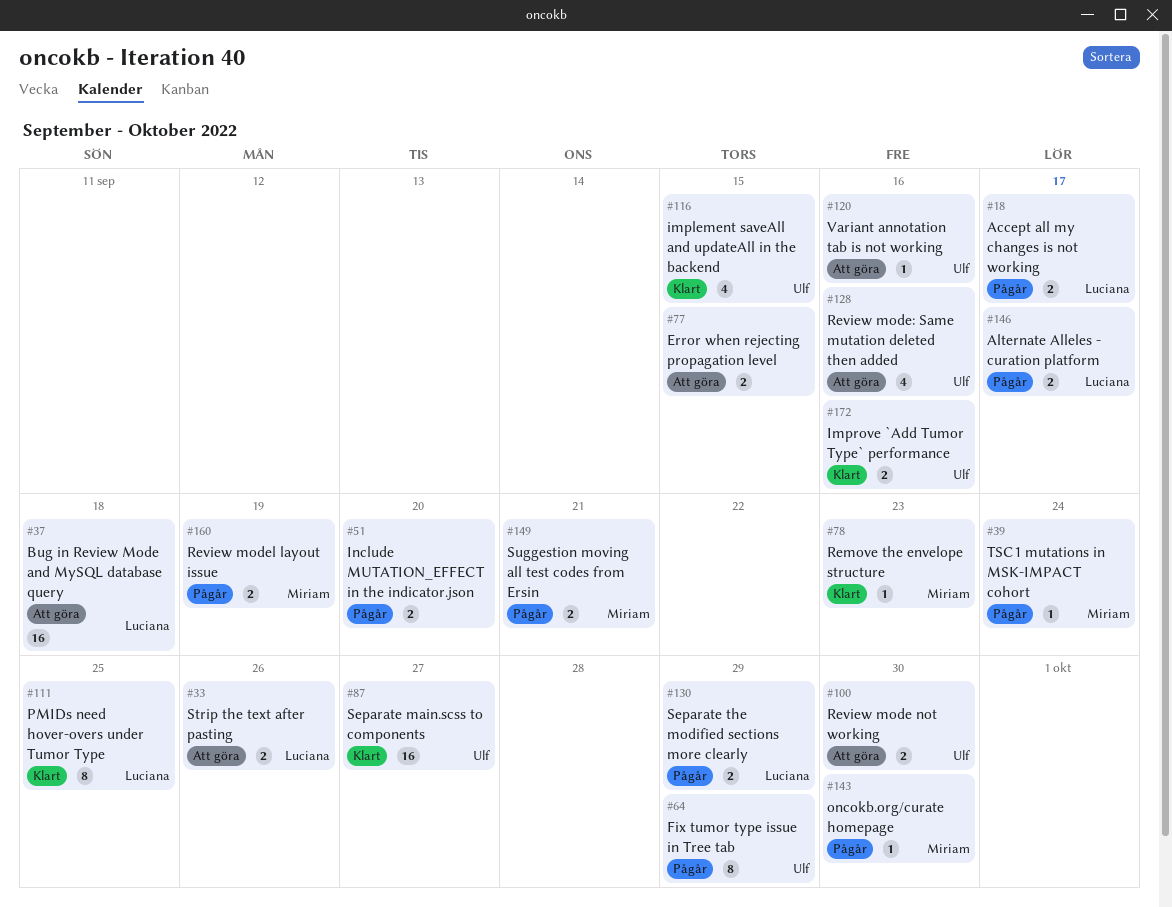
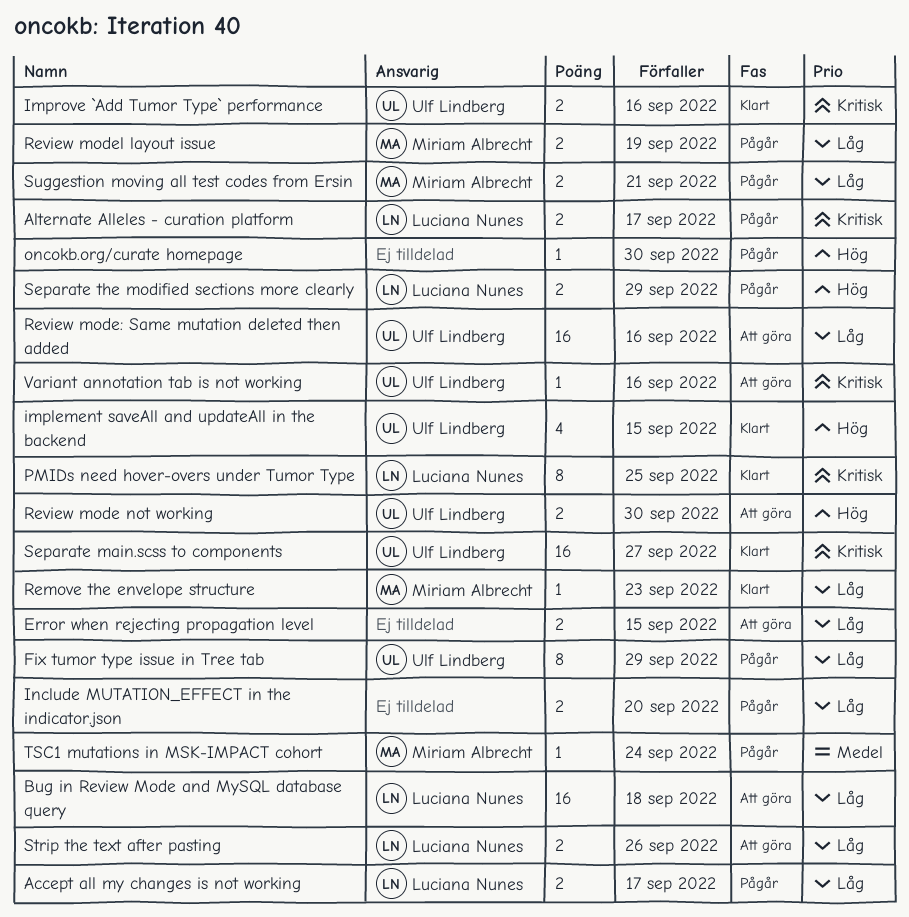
oncokb.org/curate homepage, owner: Miriam Albrecht -> none
Review mode: Same mutation deleted then added, estimate: 4 -> 16

